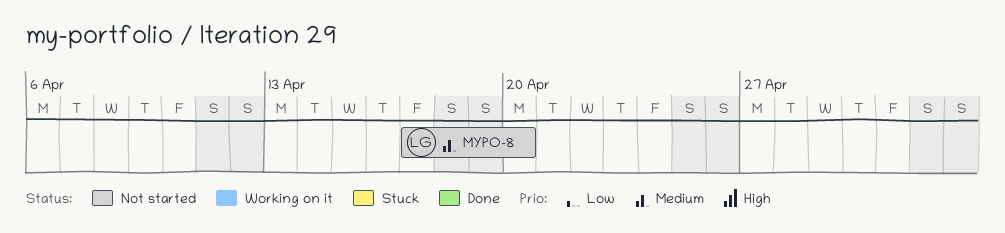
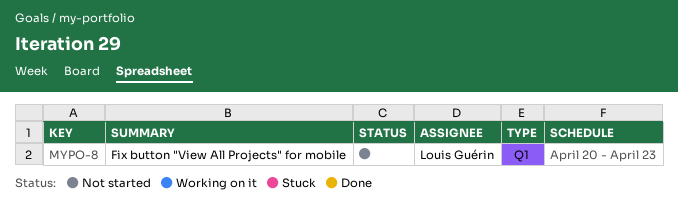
MYPO-8, start: Apr 17 -> Apr 20
MYPO-8, due: Apr 20 -> Apr 23

